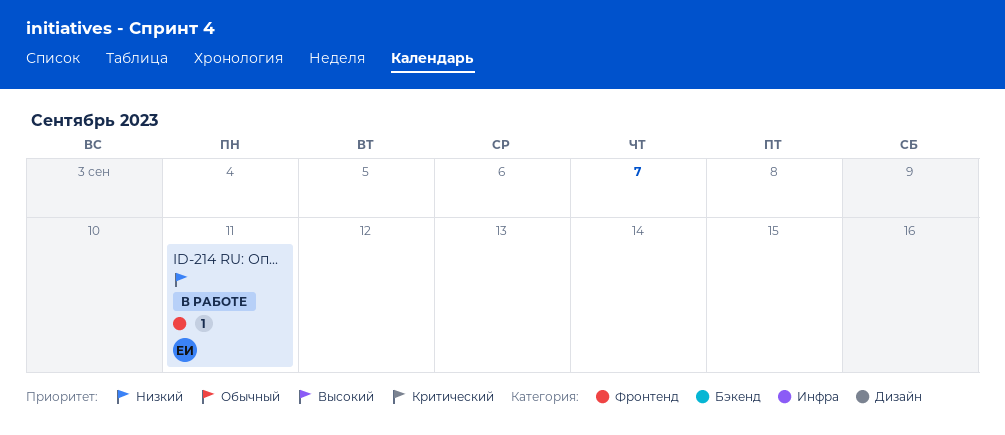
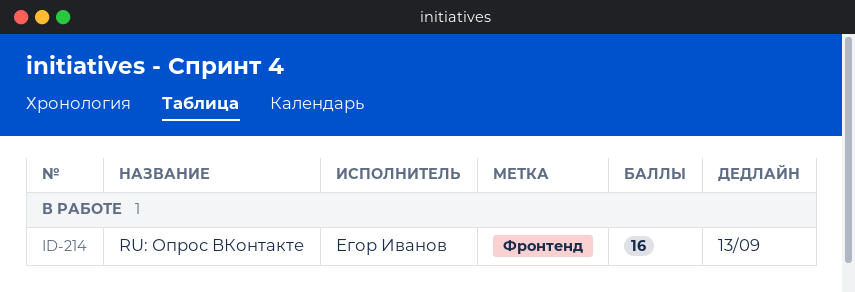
ID-214, estimate: 1 -> 16
ID-214, due: Sep 11 -> Sep 13

